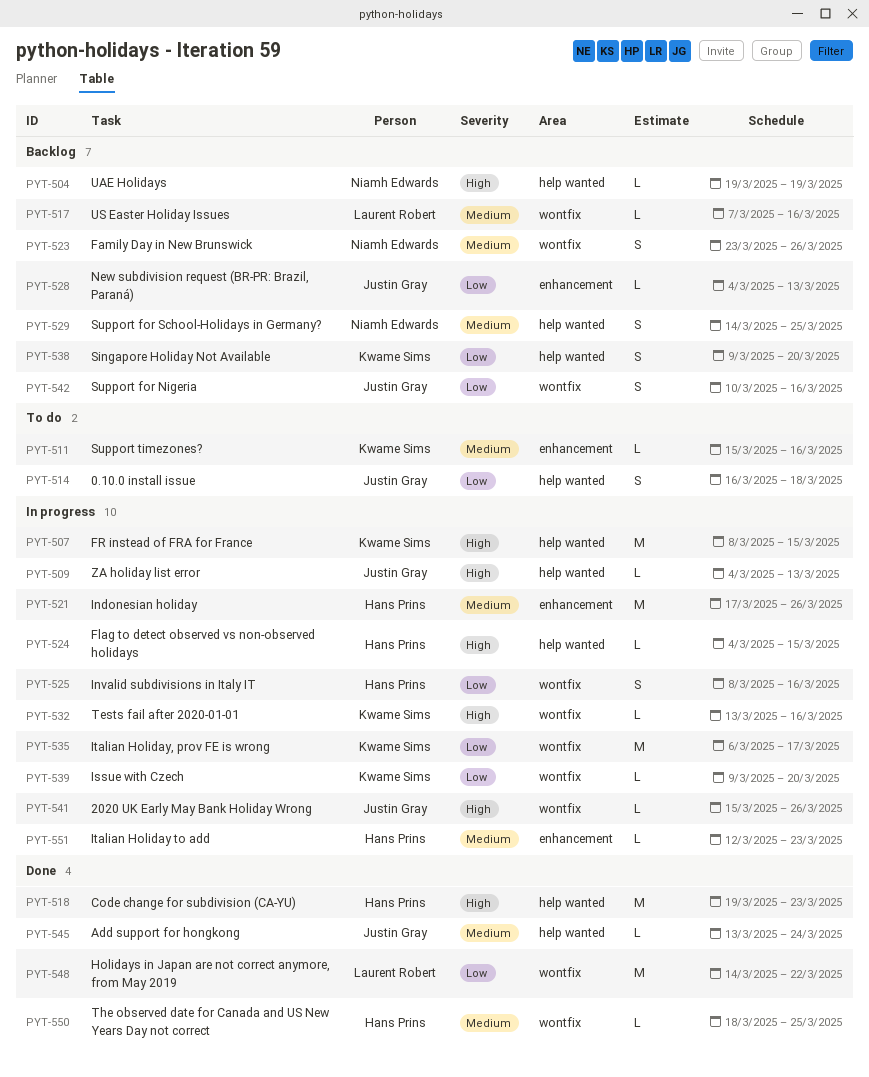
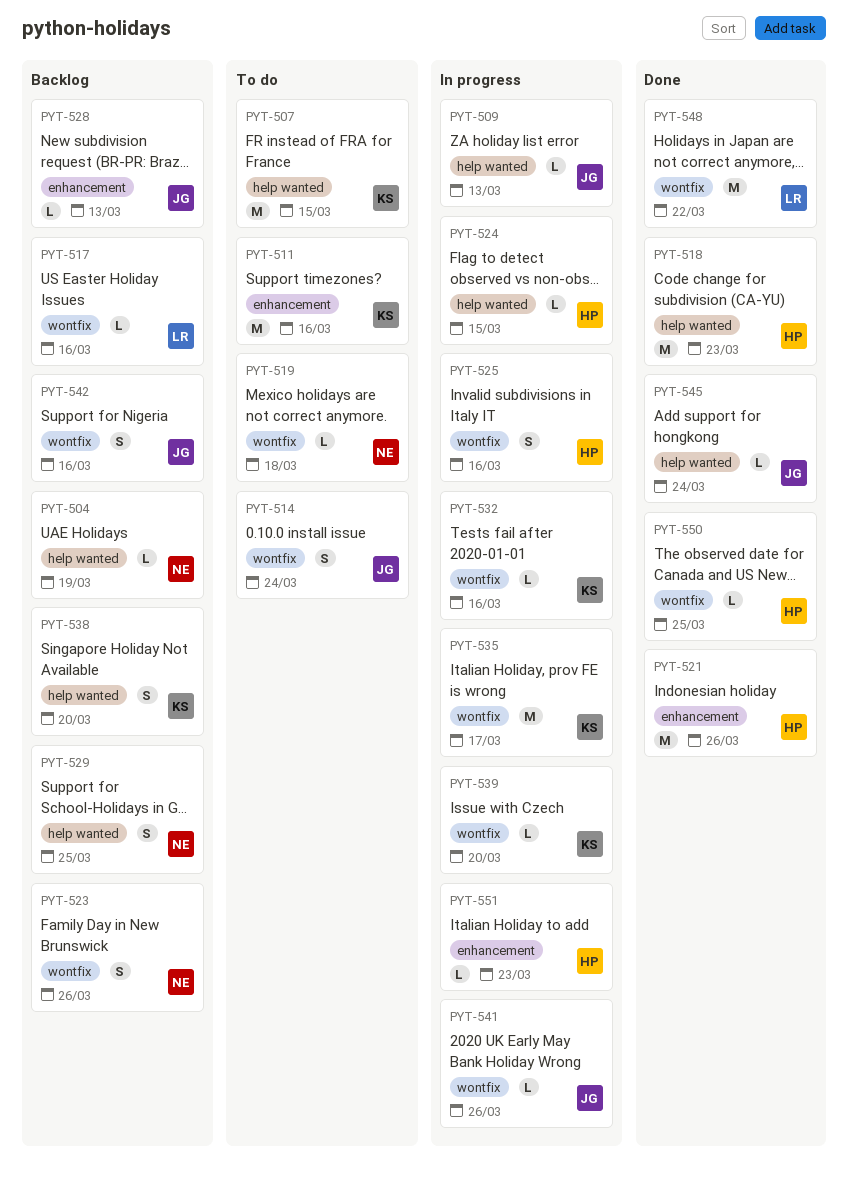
PYT-507, status: In progress -> To do
PYT-511, estimate: L -> M
PYT-514, label: help wanted -> wontfix
PYT-514, due: Mar 18 -> Mar 24
PYT-519: none -> present
PYT-521, status: In progress -> Done

